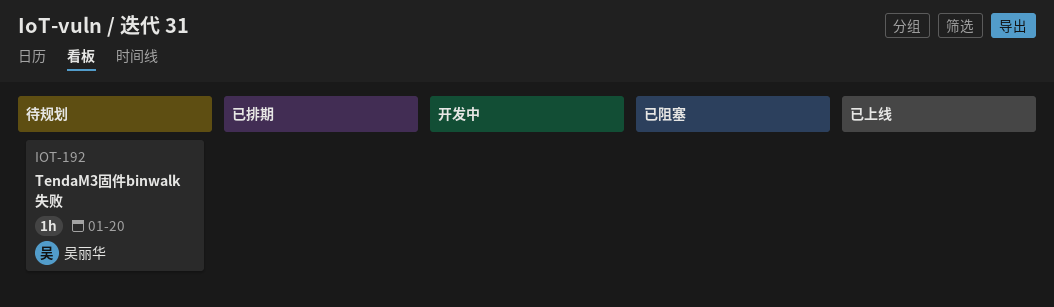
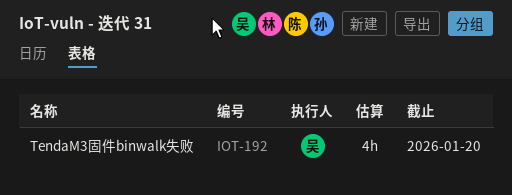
IOT-192, estimate: 1h -> 4h

